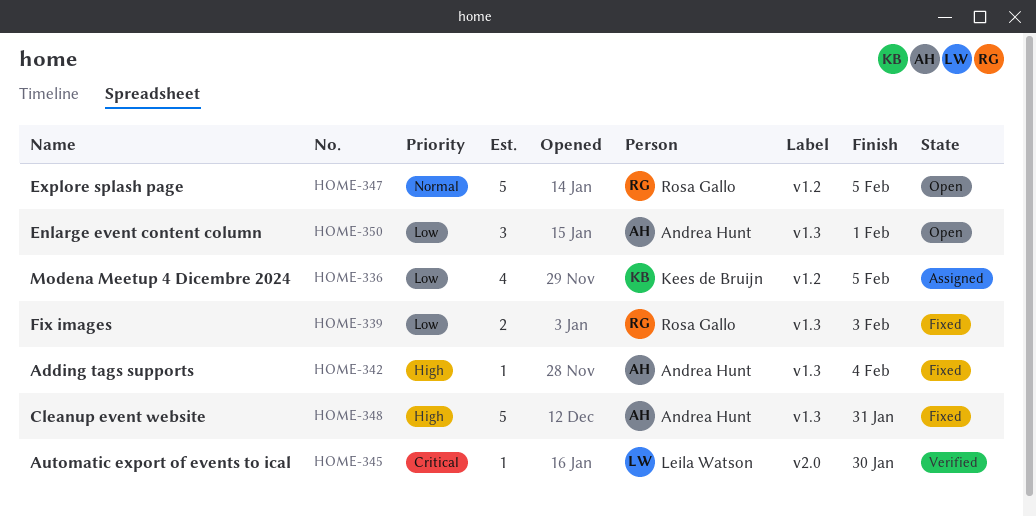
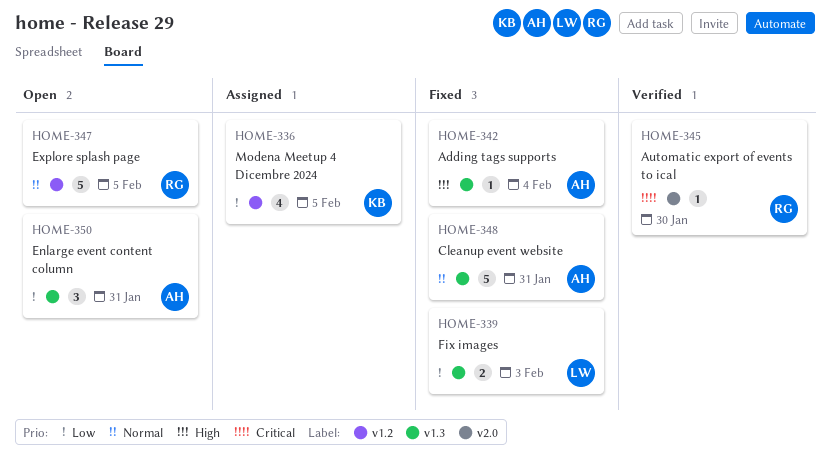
HOME-339, owner: Rosa Gallo -> Leila Watson
HOME-345, owner: Leila Watson -> Rosa Gallo
HOME-348, priority: High -> Normal
HOME-350, due: Feb 1 -> Jan 31

